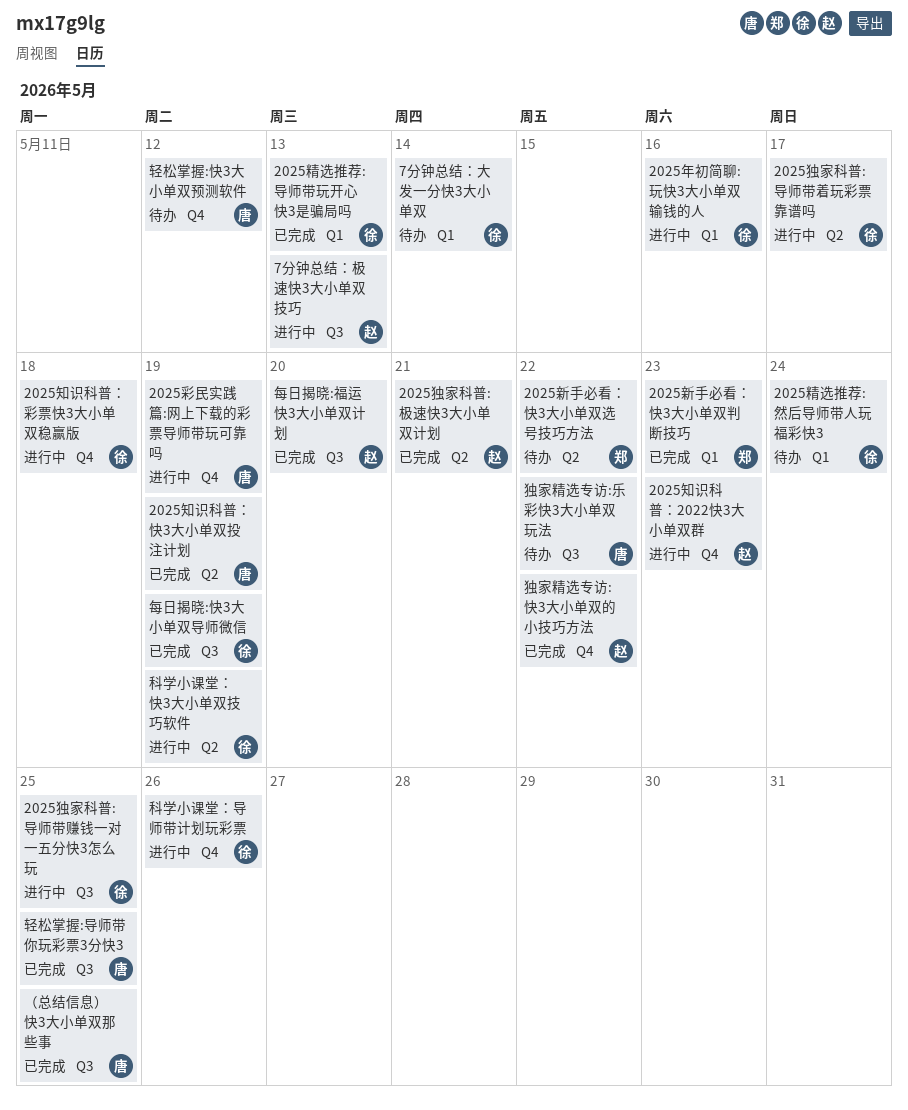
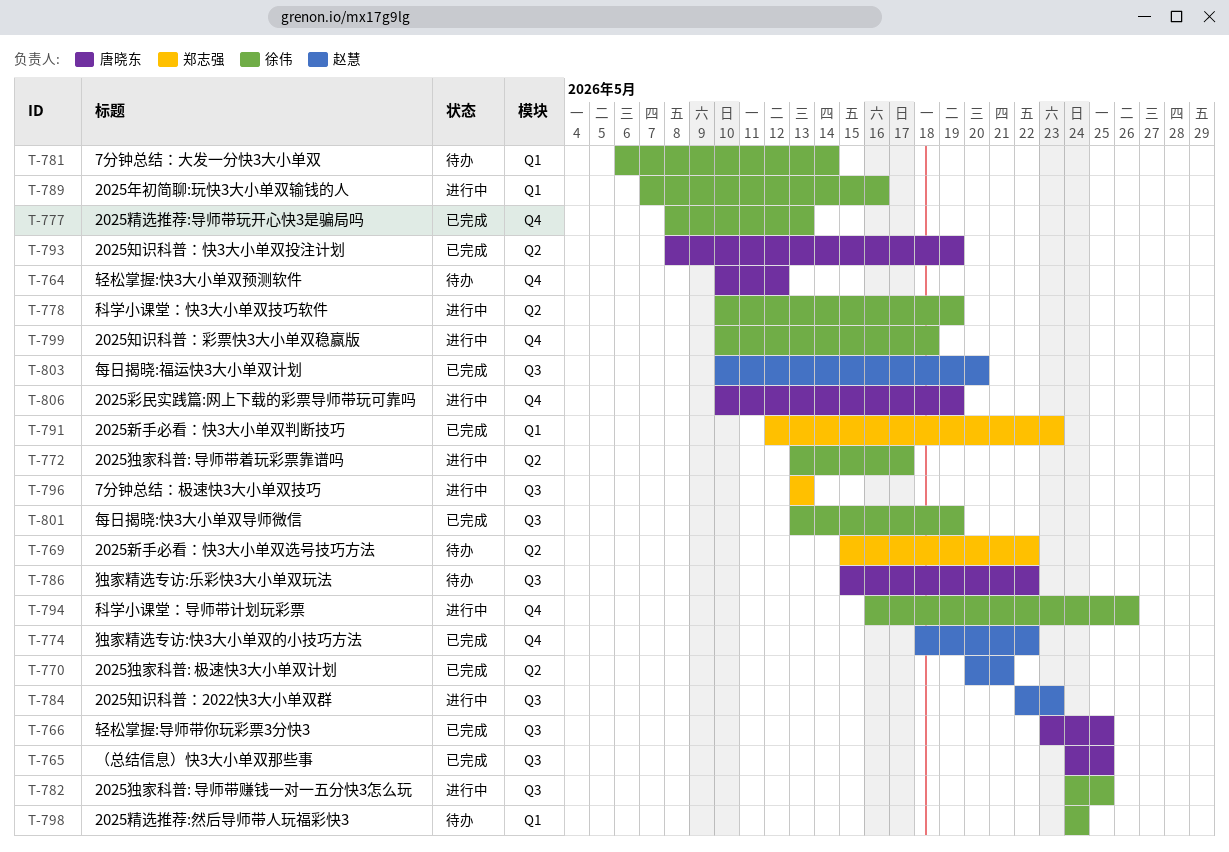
2025知识科普：2022快3大小单双群, label: Q4 -> Q3
2025精选推荐:导师带玩开心快3是骗局吗, label: Q1 -> Q4
7分钟总结：极速快3大小单双技巧, owner: 赵慧 -> 郑志强

